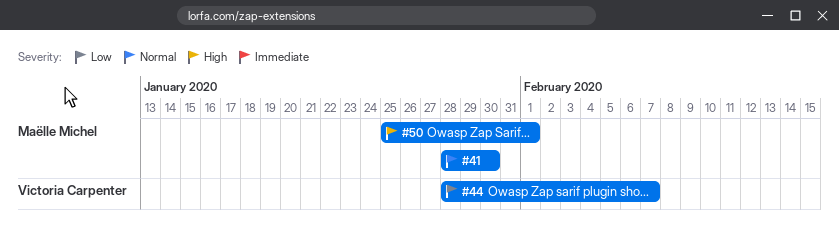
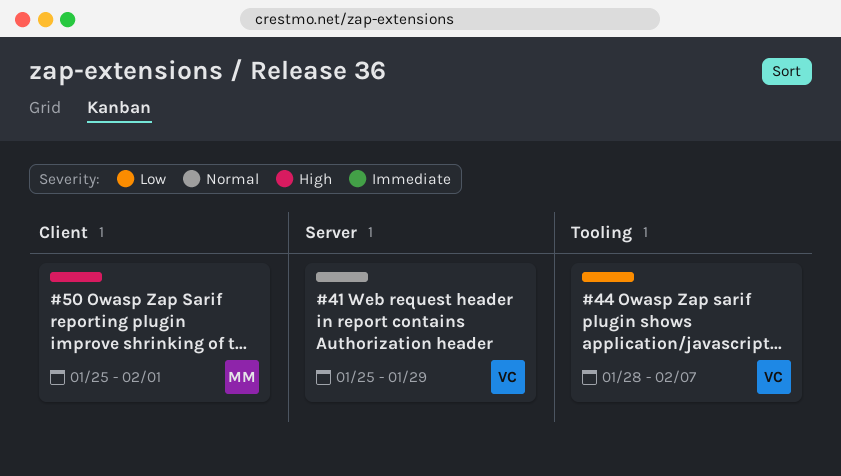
#41, owner: Maëlle Michel -> Victoria Carpenter
#41, start: Jan 28 -> Jan 25
#41, due: Jan 30 -> Jan 29

